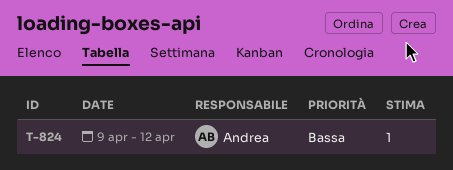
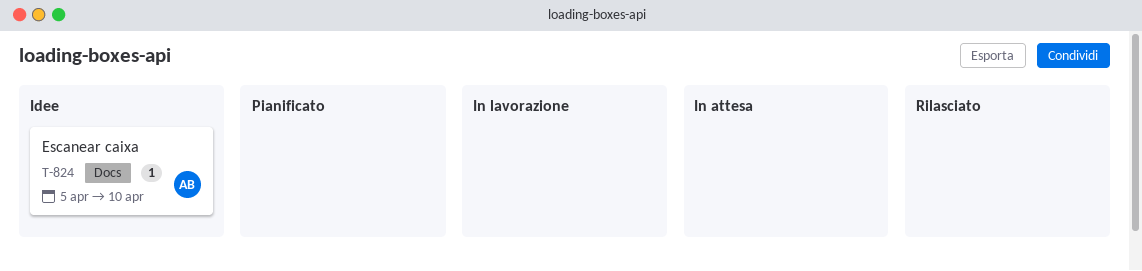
T-824, start: Apr 9 -> Apr 5
T-824, due: Apr 12 -> Apr 10

